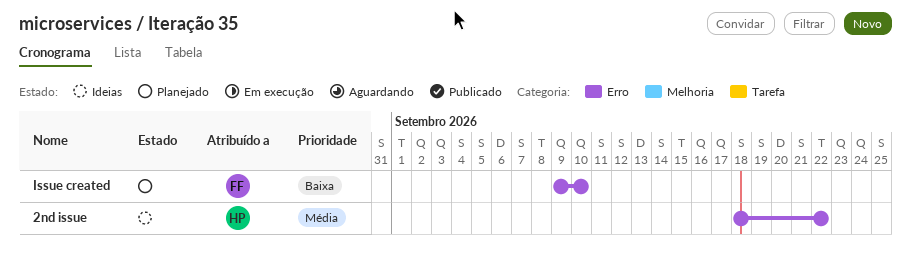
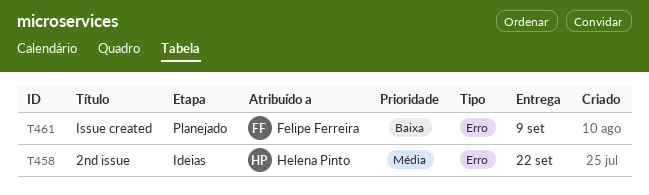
Issue created, due: Sep 10 -> Sep 9

